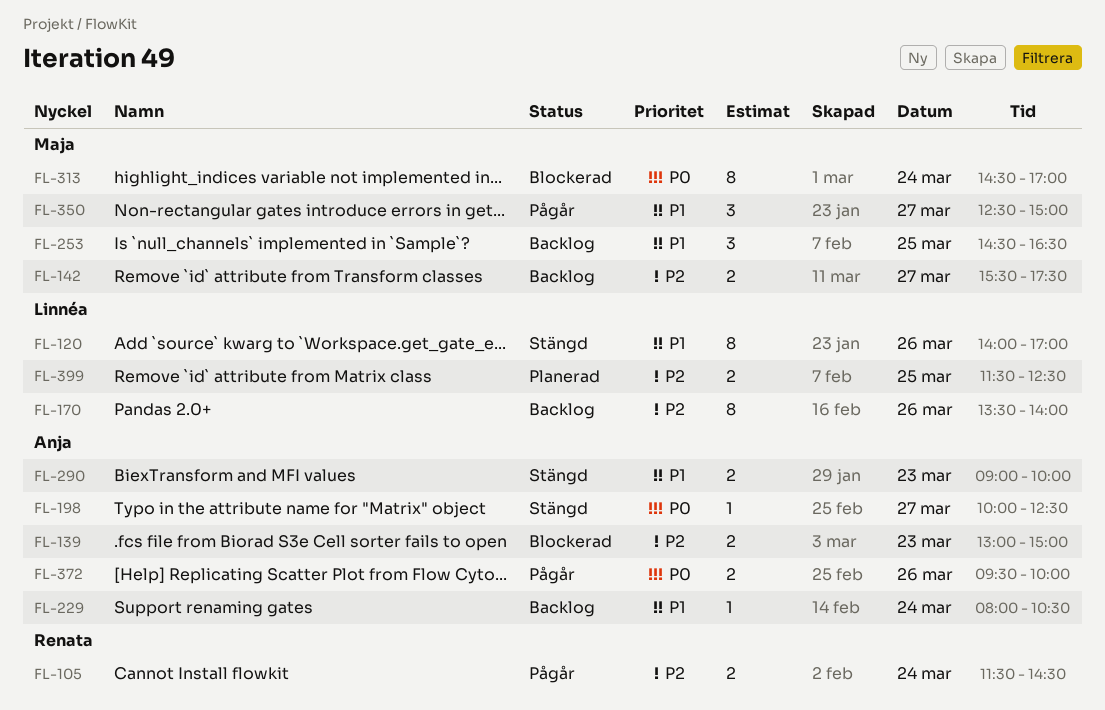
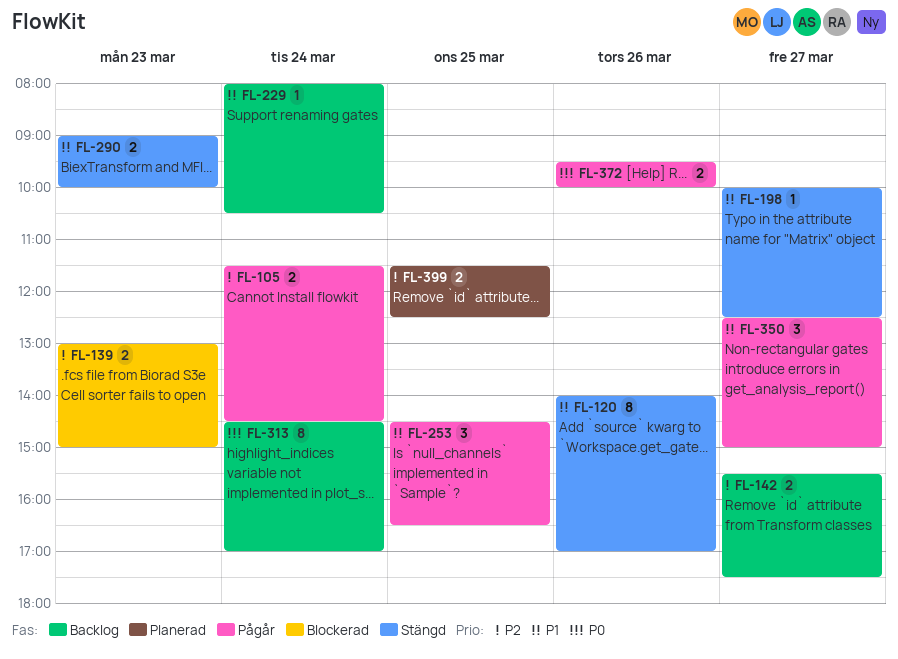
FL-170: present -> none
FL-198, priority: P0 -> P1
FL-253, status: Backlog -> Pågår
FL-313, status: Blockerad -> Backlog

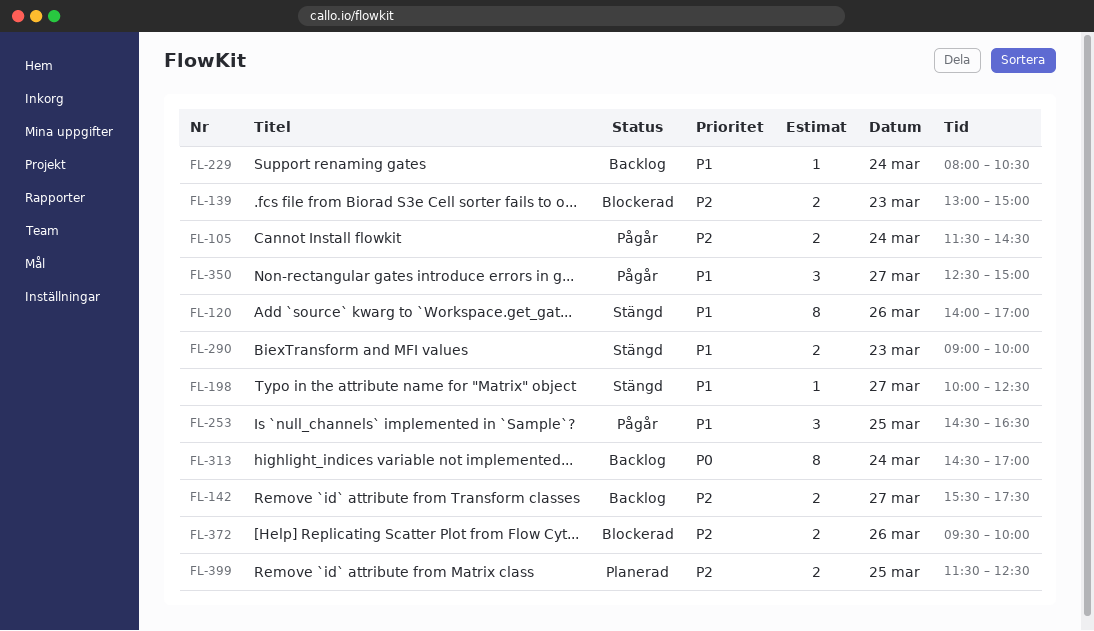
FL-372, status: Pågår -> Blockerad
FL-372, priority: P0 -> P2

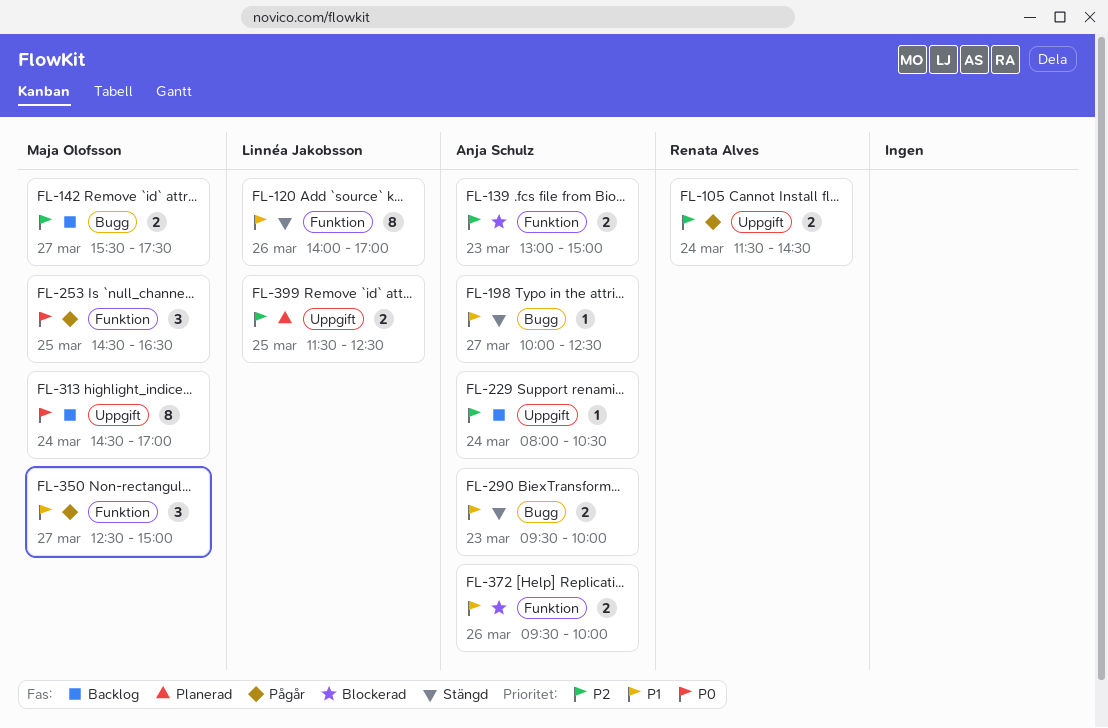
FL-229, priority: P1 -> P2
FL-253, priority: P1 -> P0
FL-290, begins: 09:00 -> 09:30
FL-372, priority: P2 -> P1

